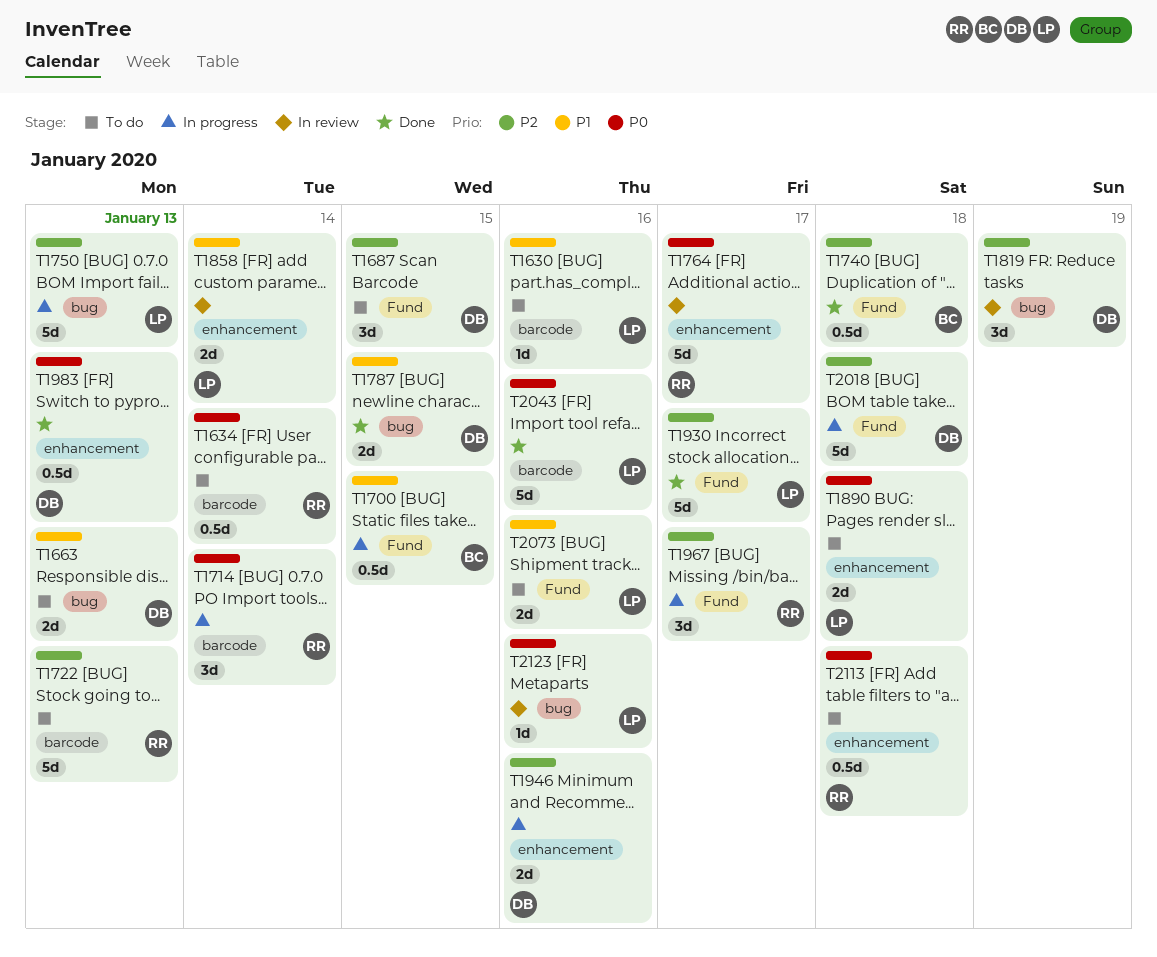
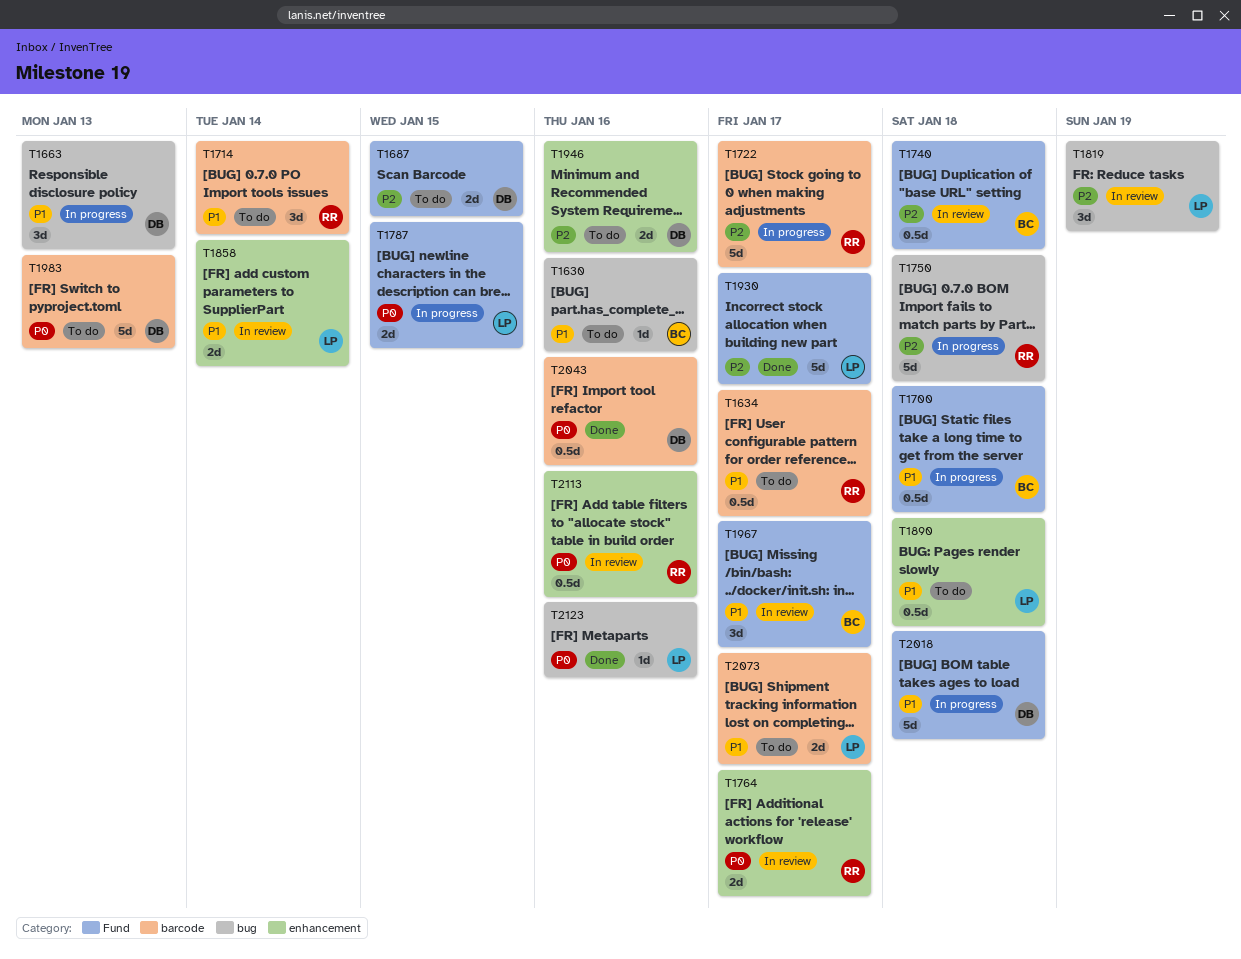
T1630, owner: LP -> BC
T1630, label: barcode -> bug
T1634, priority: P0 -> P1
T1634, due: Jan 14 -> Jan 17
T1663, status: To do -> In progress
T1663, estimate: 2d -> 3d
T1687, estimate: 3d -> 2d
T1700, due: Jan 15 -> Jan 18
T1714, status: In progress -> To do
T1714, priority: P0 -> P1
T1722, status: To do -> In progress
T1722, due: Jan 13 -> Jan 17
T1740, status: Done -> In review
T1750, owner: LP -> RR
T1750, due: Jan 13 -> Jan 18
T1764, estimate: 5d -> 2d
T1787, status: Done -> In progress
T1787, owner: DB -> LP
T1787, priority: P1 -> P0
T1787, label: bug -> Fund
T1819, owner: DB -> LP
T1890, priority: P0 -> P1
T1890, estimate: 2d -> 0.5d
T1946, status: In progress -> To do
T1967, status: In progress -> In review
T1967, owner: RR -> BC
T1967, priority: P2 -> P1
T1983, status: Done -> To do
T1983, label: enhancement -> barcode
T1983, estimate: 0.5d -> 5d
T2018, priority: P2 -> P1
T2043, owner: LP -> DB
T2043, estimate: 5d -> 0.5d
T2073, label: Fund -> barcode
T2073, due: Jan 16 -> Jan 17
T2113, status: To do -> In review
T2113, due: Jan 18 -> Jan 16
T2123, status: In review -> Done

